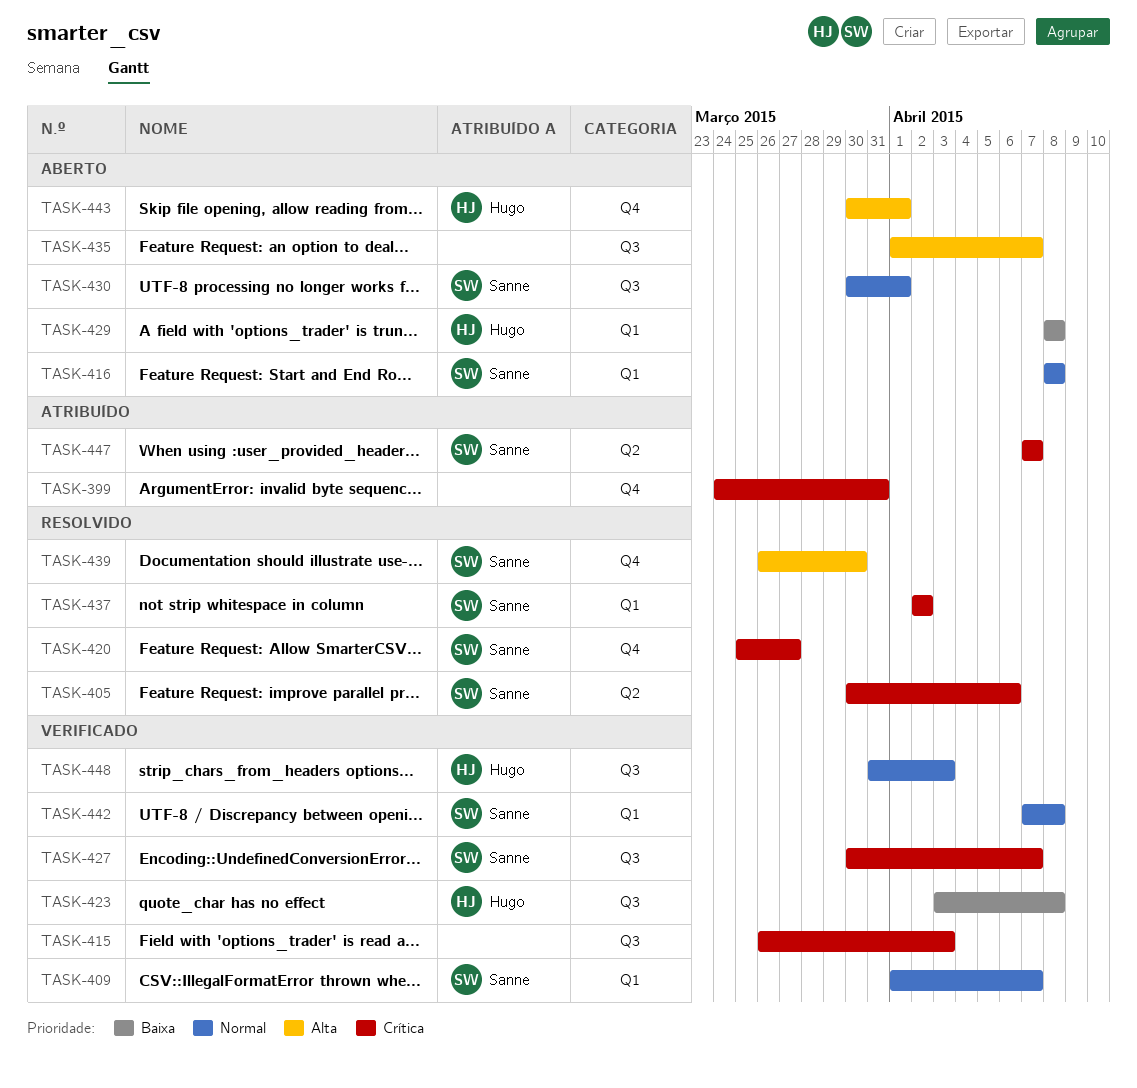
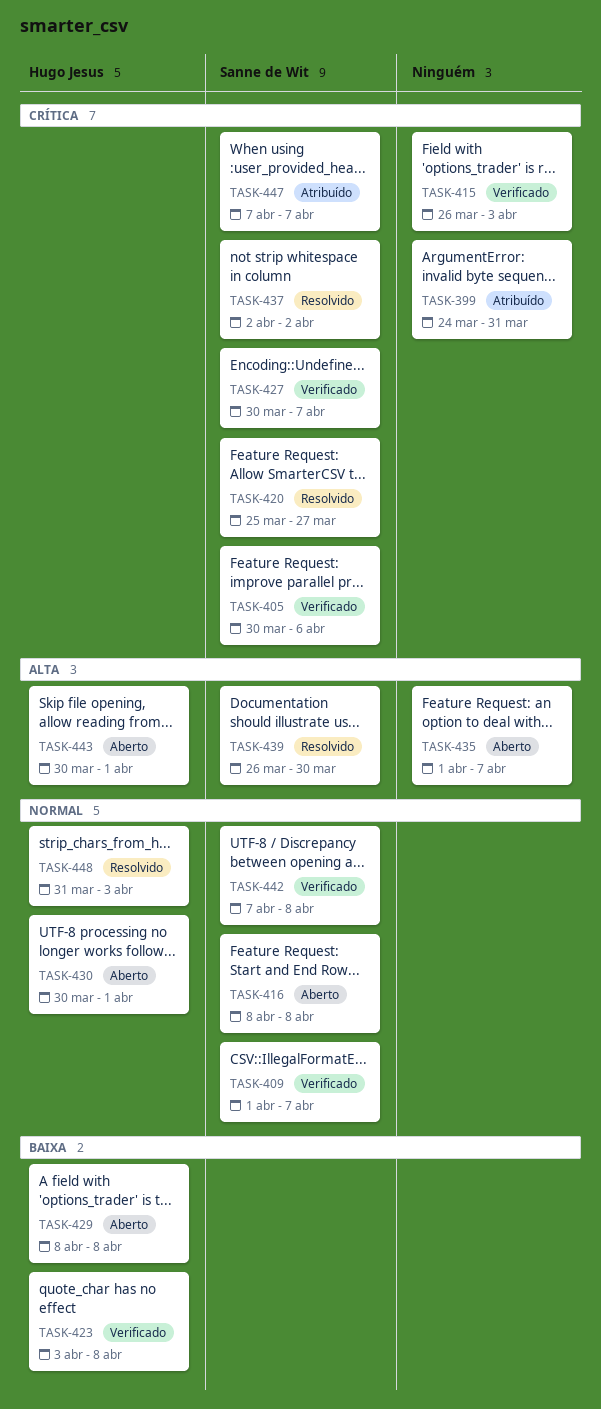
TASK-405, status: Resolvido -> Verificado
TASK-430, owner: Sanne de Wit -> Hugo Jesus
TASK-448, status: Verificado -> Resolvido

